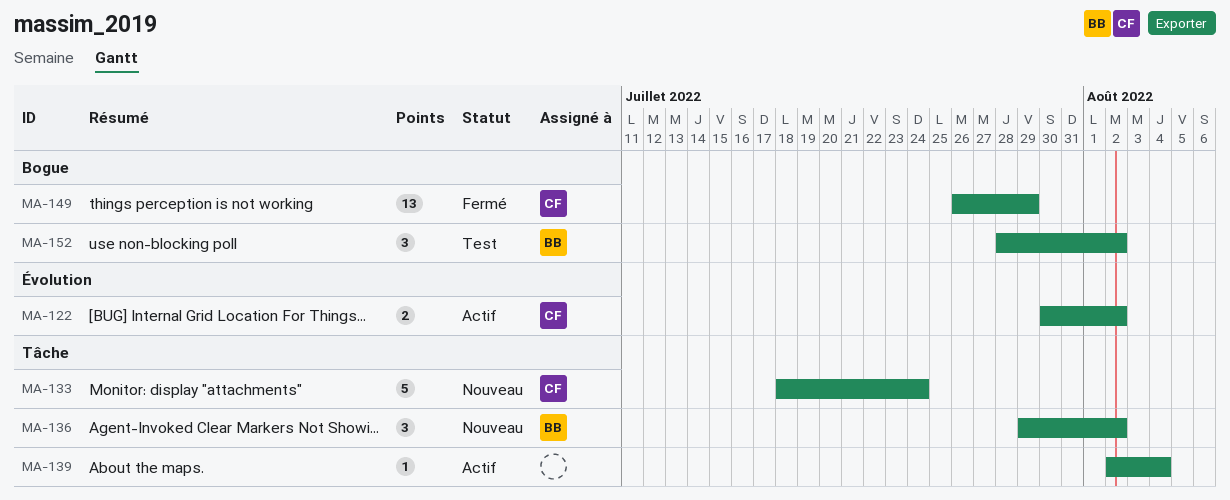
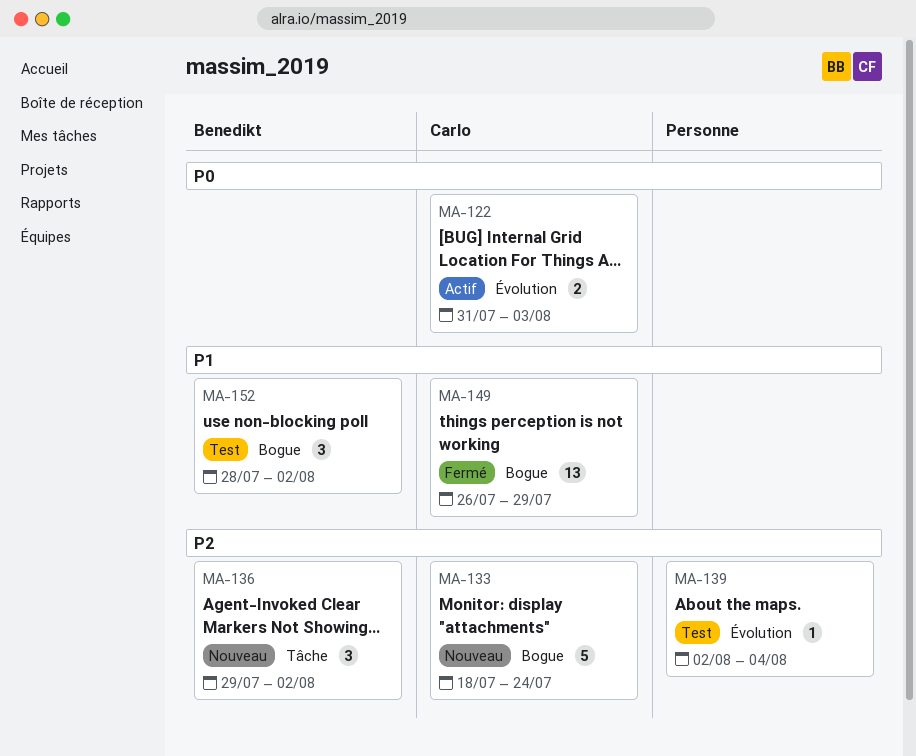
MA-122, start: Jul 30 -> Jul 31
MA-122, due: Aug 2 -> Aug 3
MA-133, label: Tâche -> Bogue
MA-139, status: Actif -> Test
MA-139, label: Tâche -> Évolution

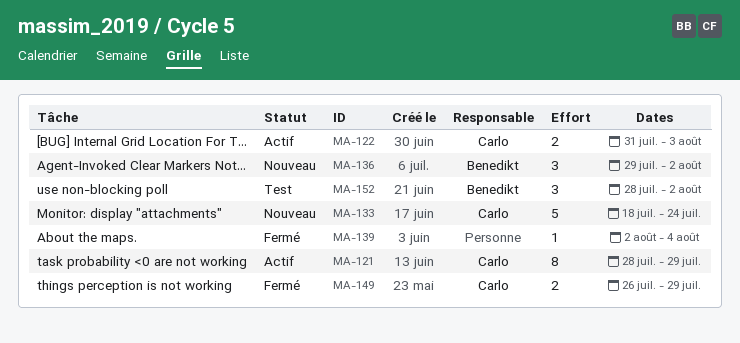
MA-121: none -> present
MA-139, status: Test -> Fermé
MA-149, estimate: 13 -> 2

